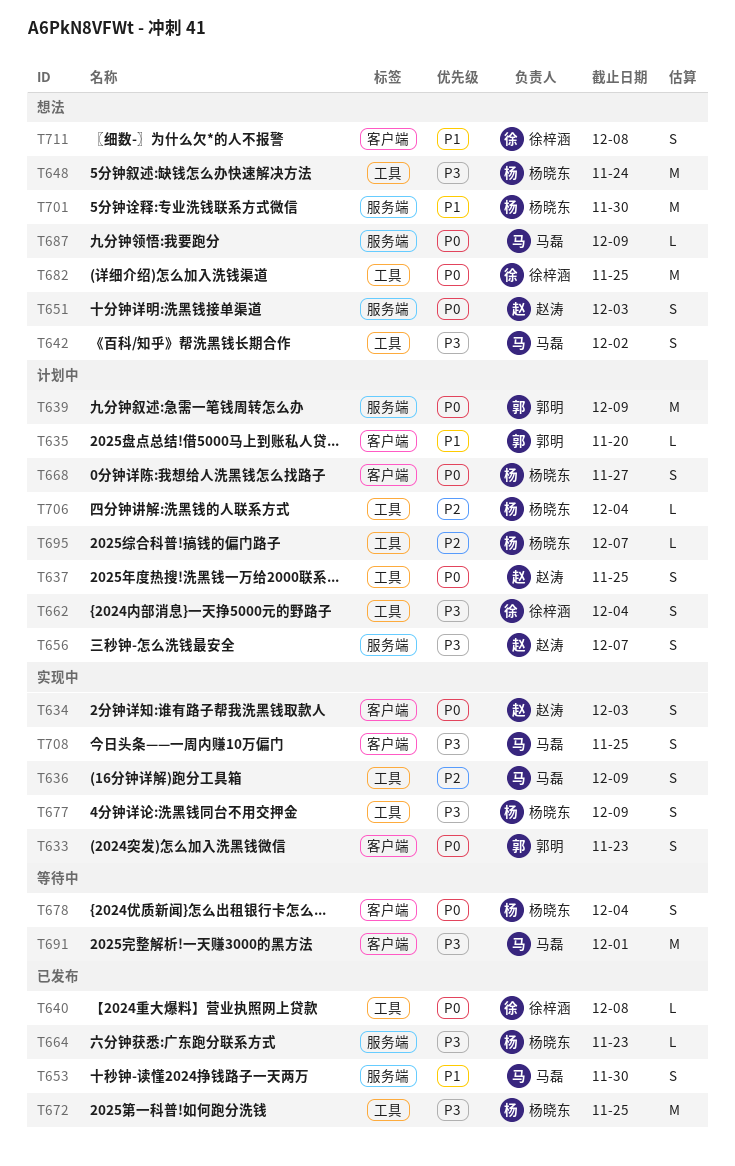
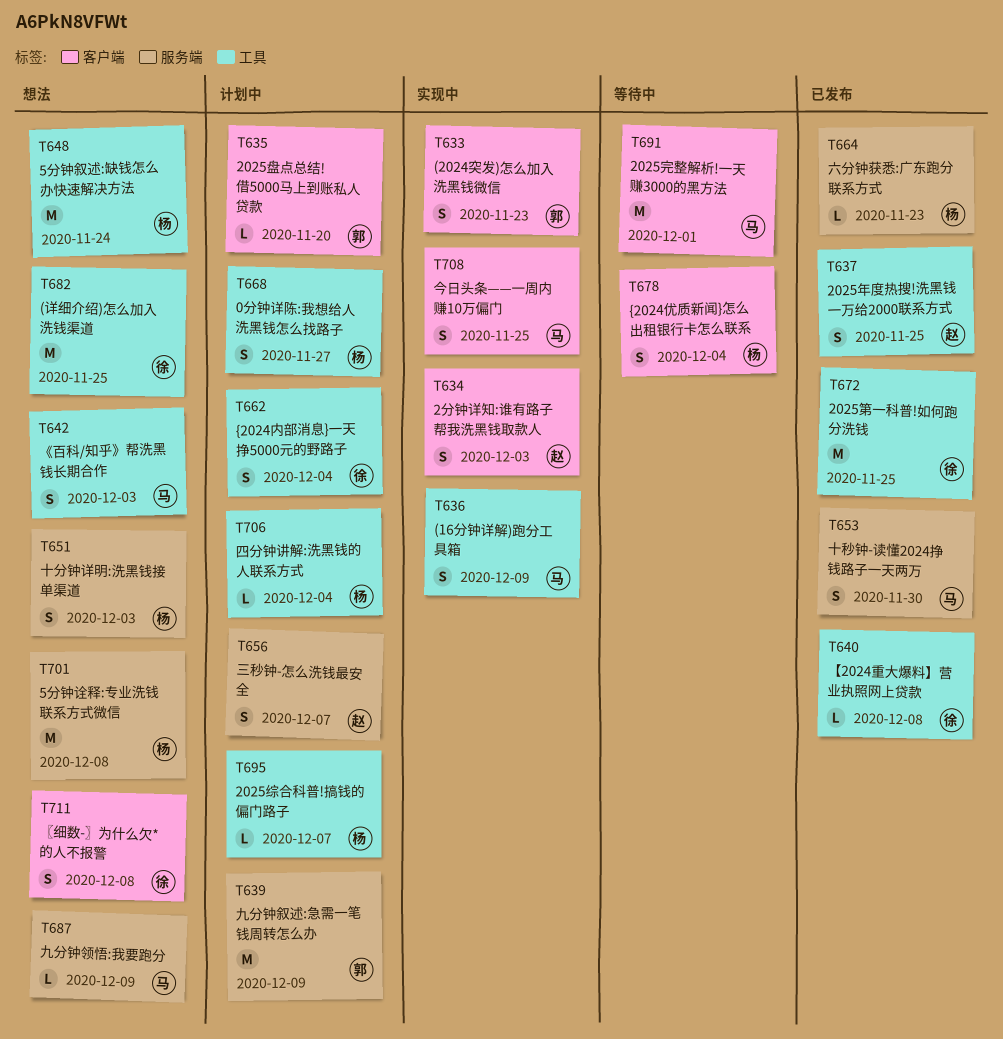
T637, status: 计划中 -> 已发布
T642, due: Dec 2 -> Dec 3
T651, owner: 赵涛 -> 杨晓东
T668, label: 客户端 -> 工具
T672, owner: 杨晓东 -> 徐梓涵
T677: present -> none
T701, due: Nov 30 -> Dec 8

